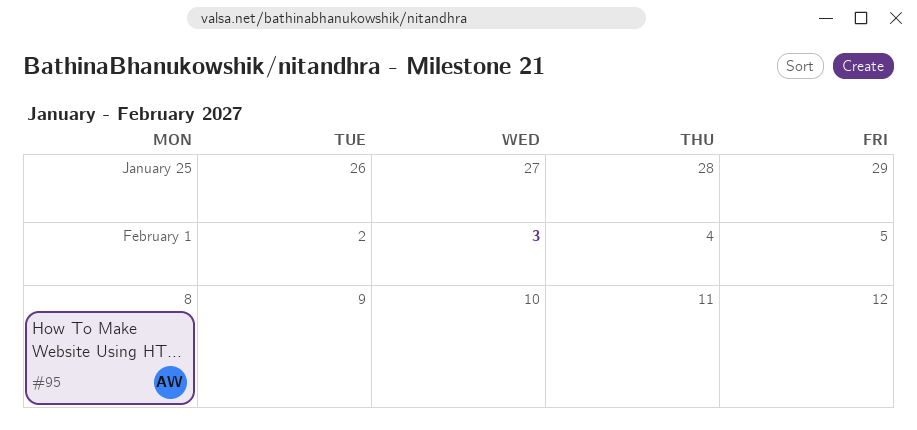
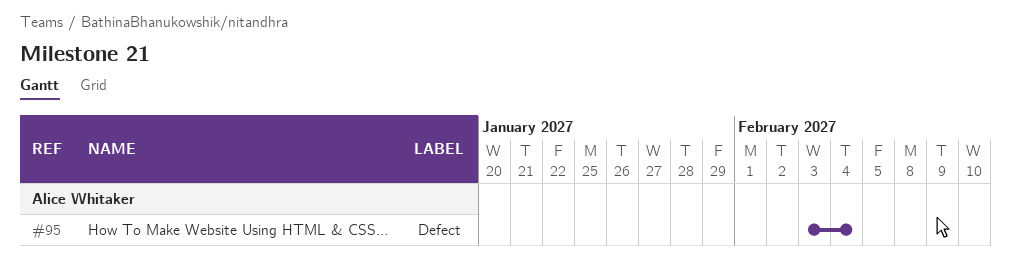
#95, due: Feb 8 -> Feb 4

